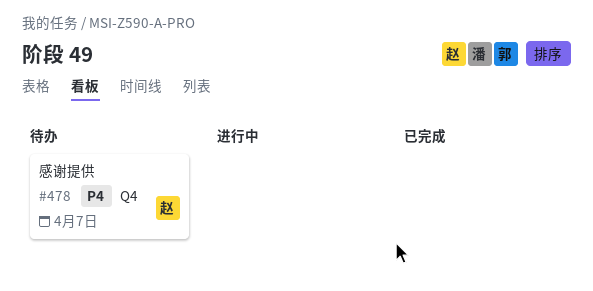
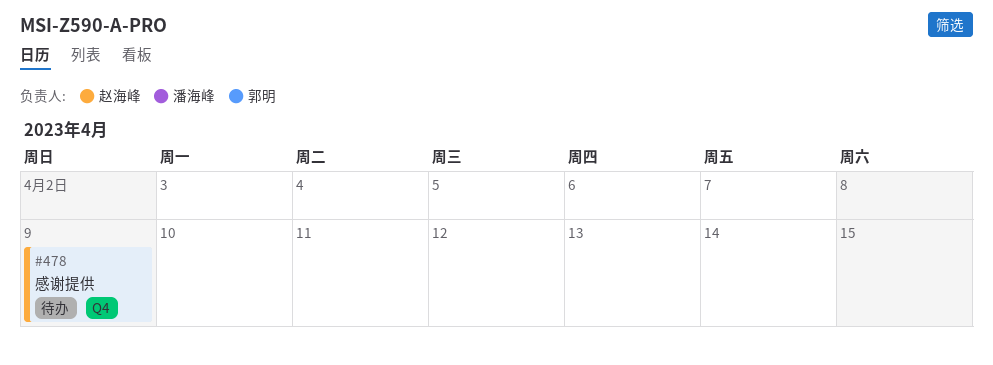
#478, due: Apr 7 -> Apr 9

